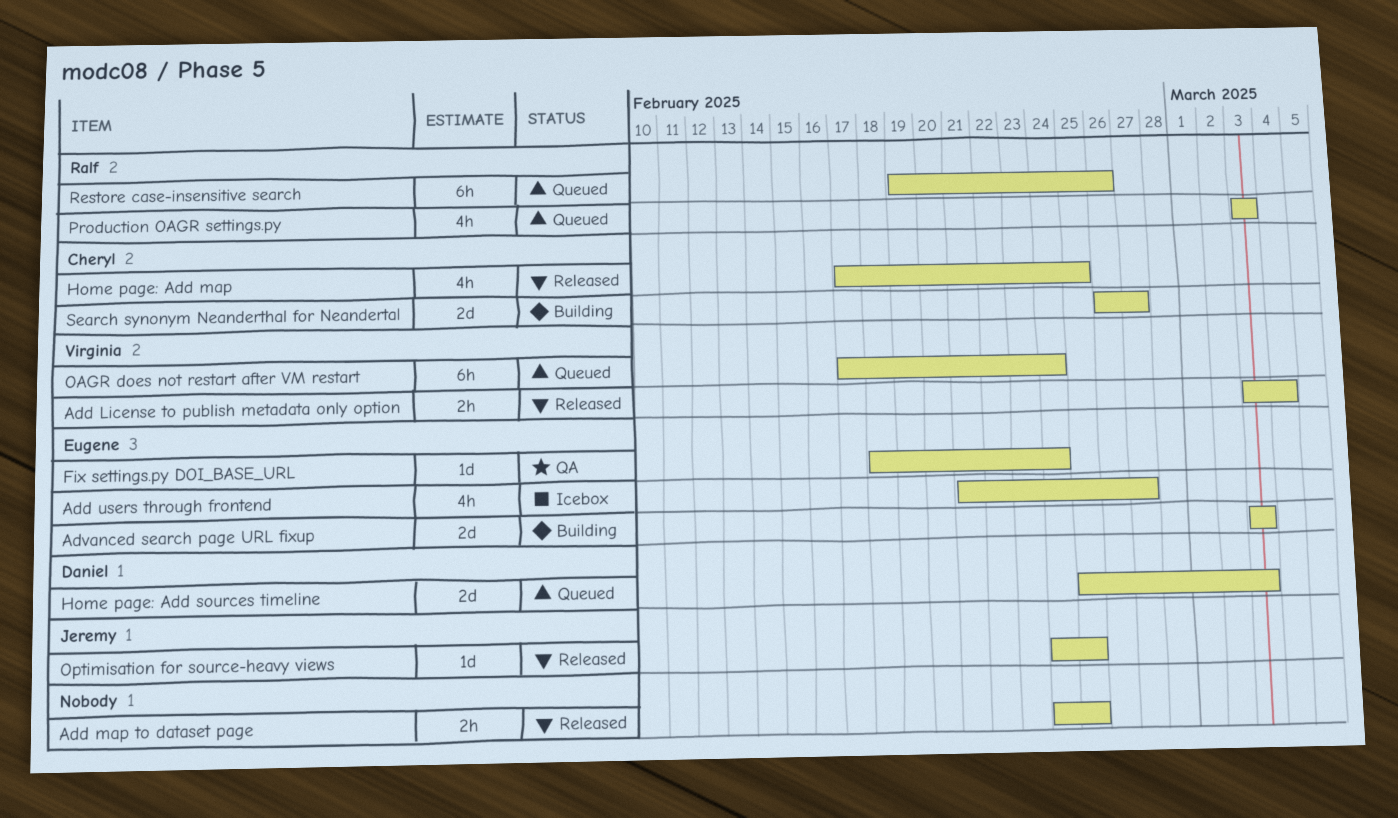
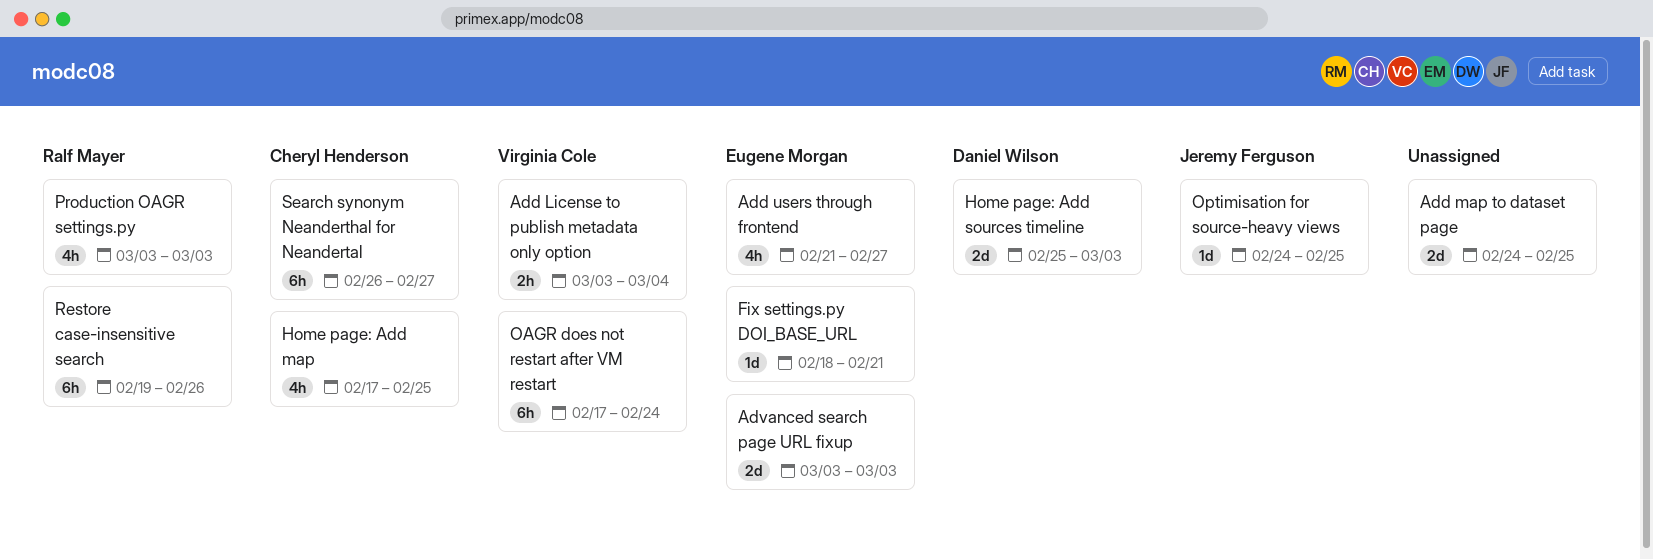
Add map to dataset page, estimate: 2h -> 2d
Fix settings.py DOI_BASE_URL, due: Feb 24 -> Feb 21
Search synonym Neanderthal for Neandertal, estimate: 2d -> 6h

